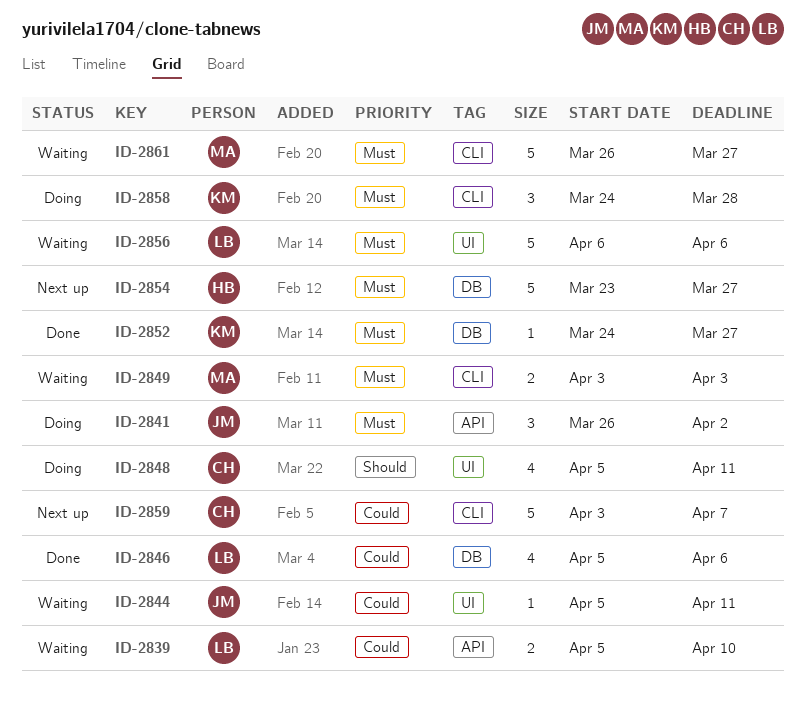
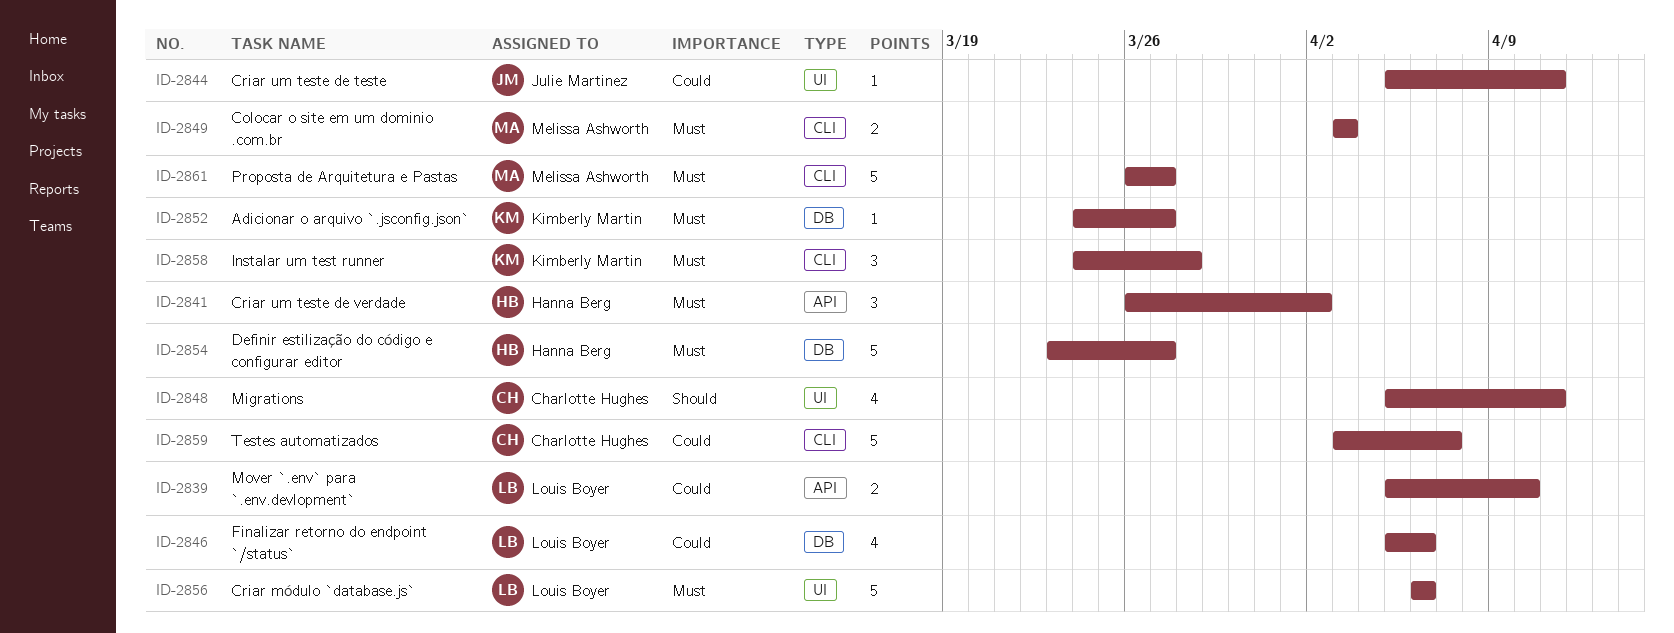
ID-2841, owner: Julie Martinez -> Hanna Berg

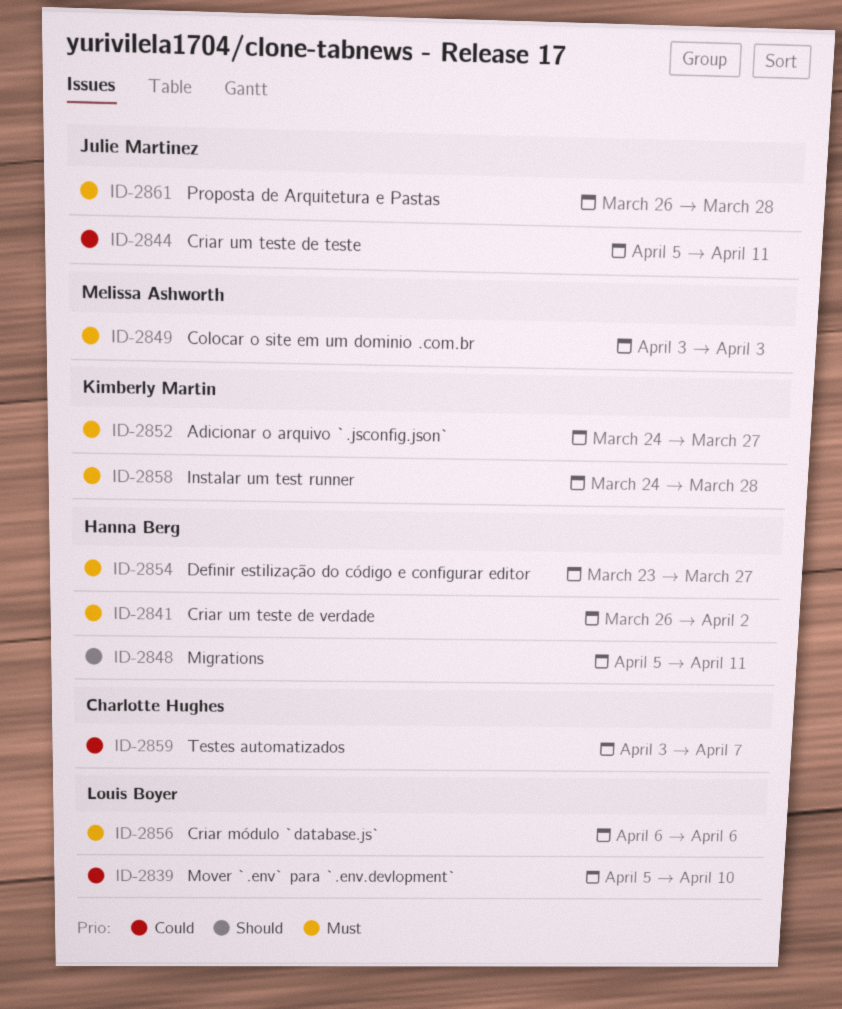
ID-2846: present -> none
ID-2848, owner: Charlotte Hughes -> Hanna Berg
ID-2861, owner: Melissa Ashworth -> Julie Martinez
ID-2861, due: Mar 27 -> Mar 28

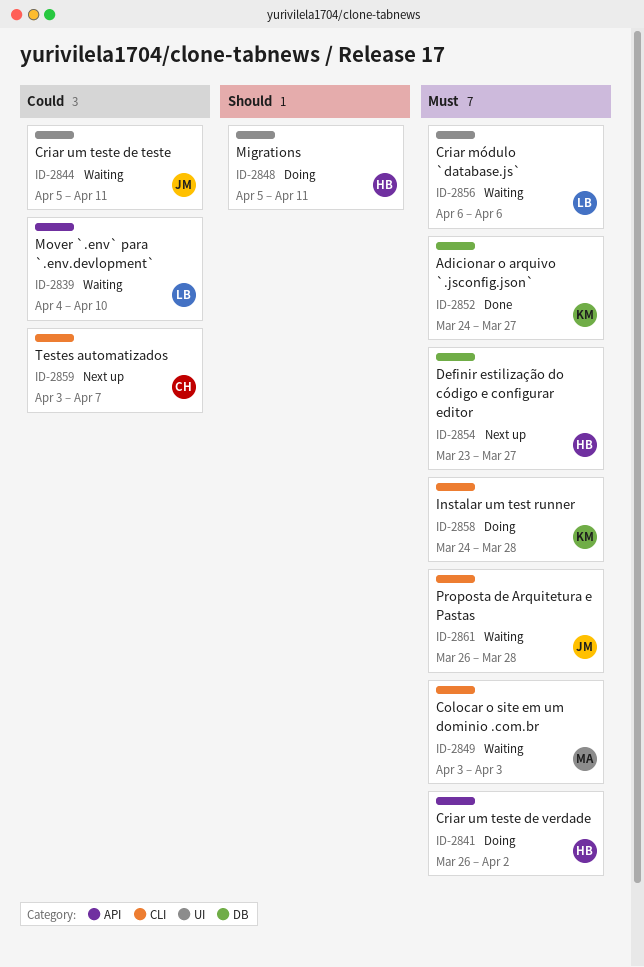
ID-2839, start: Apr 5 -> Apr 4

